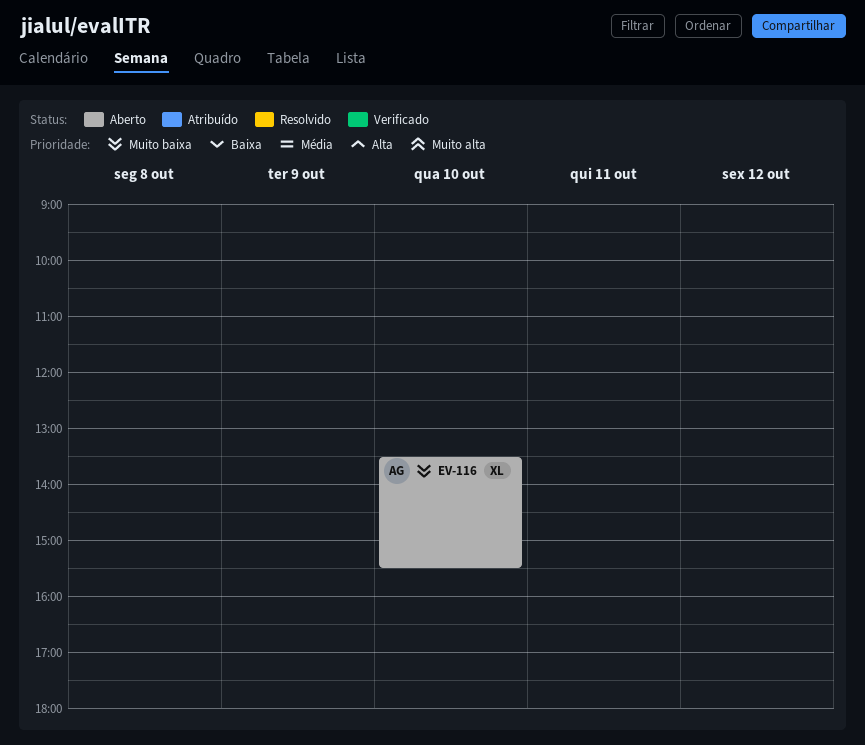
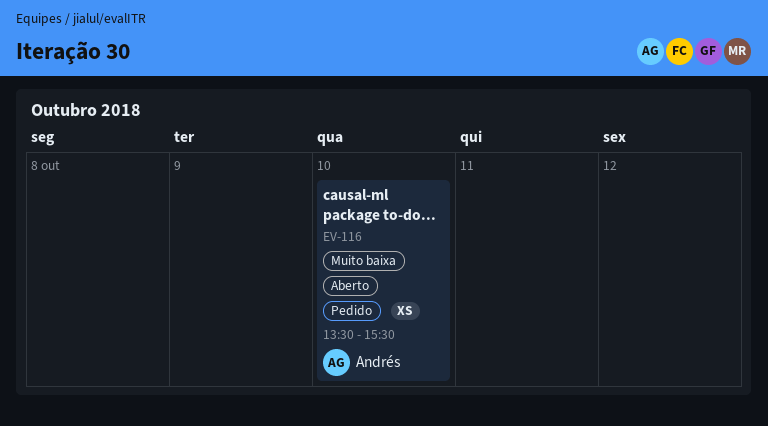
EV-116, estimate: XL -> XS

